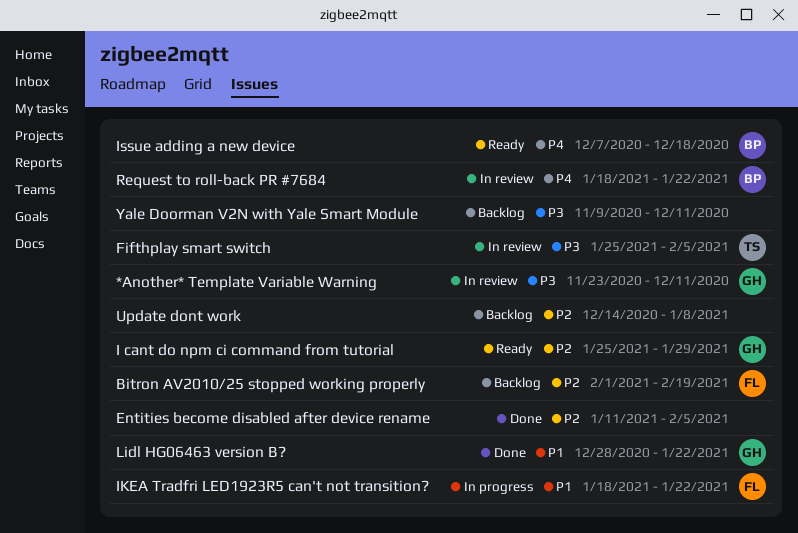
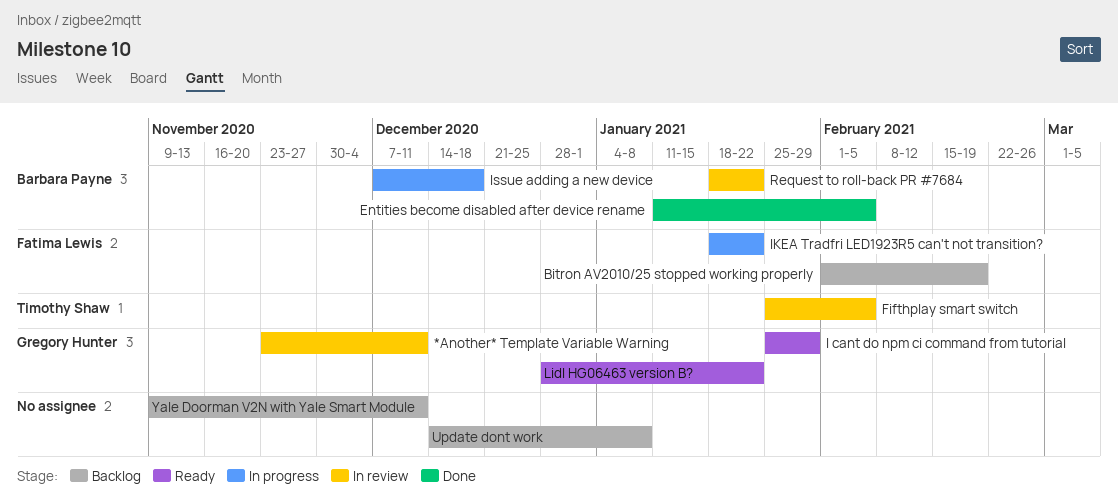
Entities become disabled after device rename, owner: none -> Barbara Payne
Issue adding a new device, status: Ready -> In progress
Lidl HG06463 version B?, status: Done -> Ready

